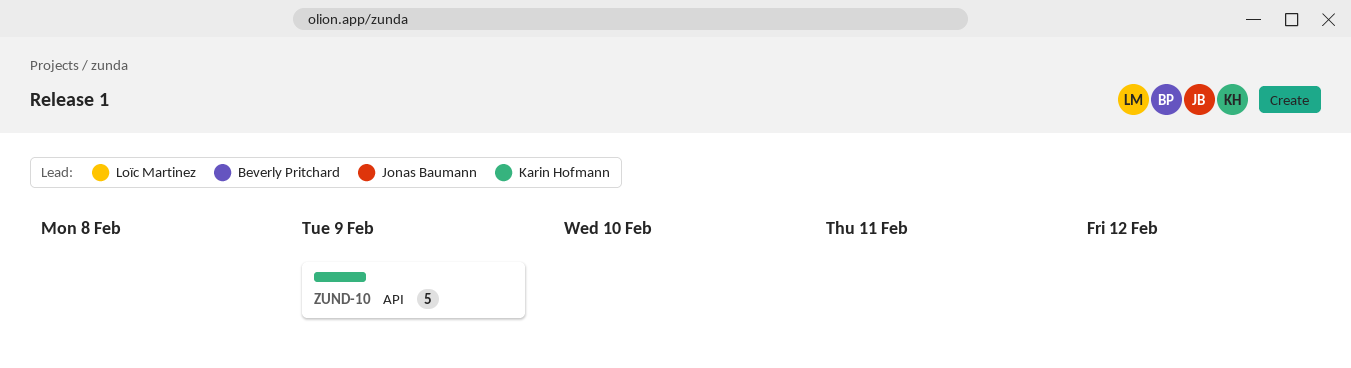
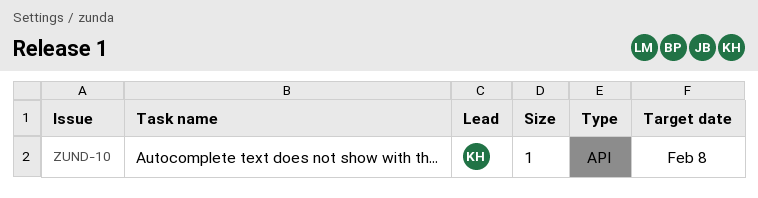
ZUND-10, estimate: 5 -> 1
ZUND-10, due: Feb 9 -> Feb 8

